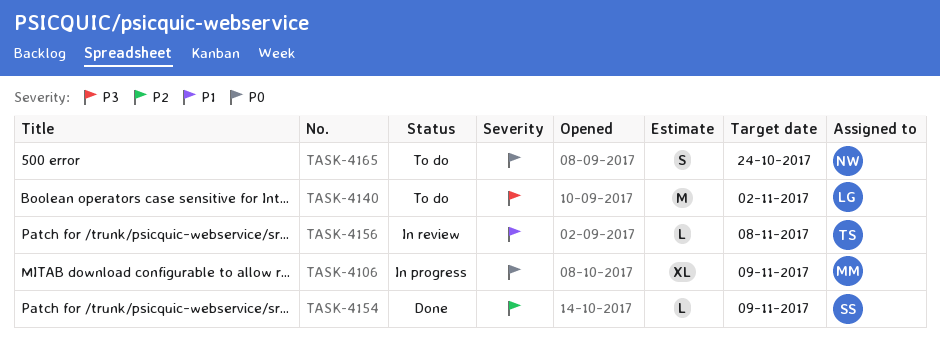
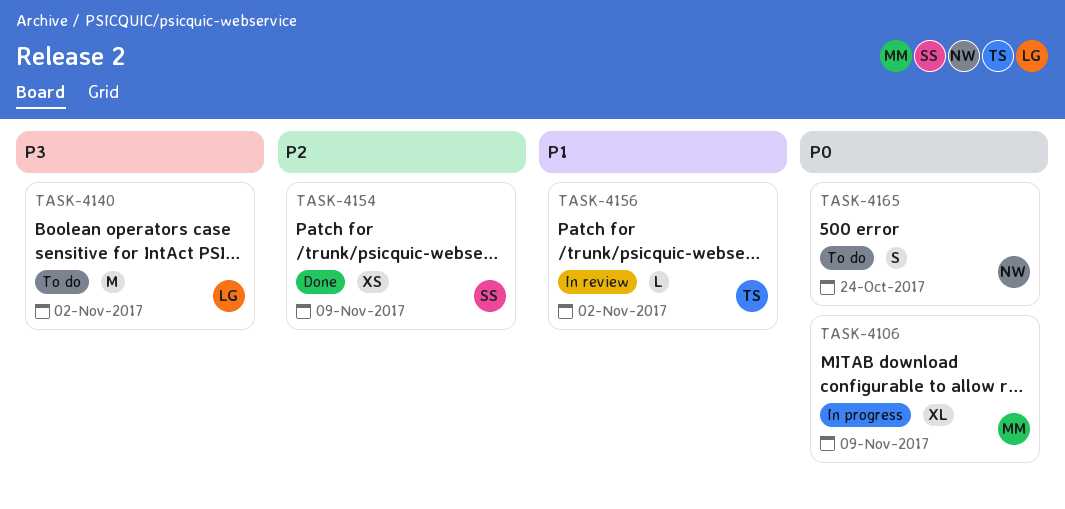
TASK-4154, estimate: L -> XS
TASK-4156, due: Nov 8 -> Nov 2

